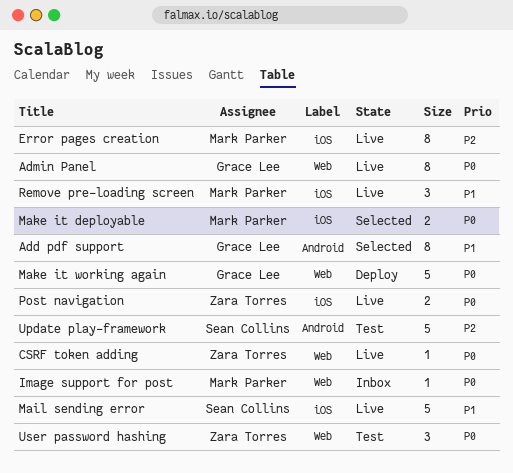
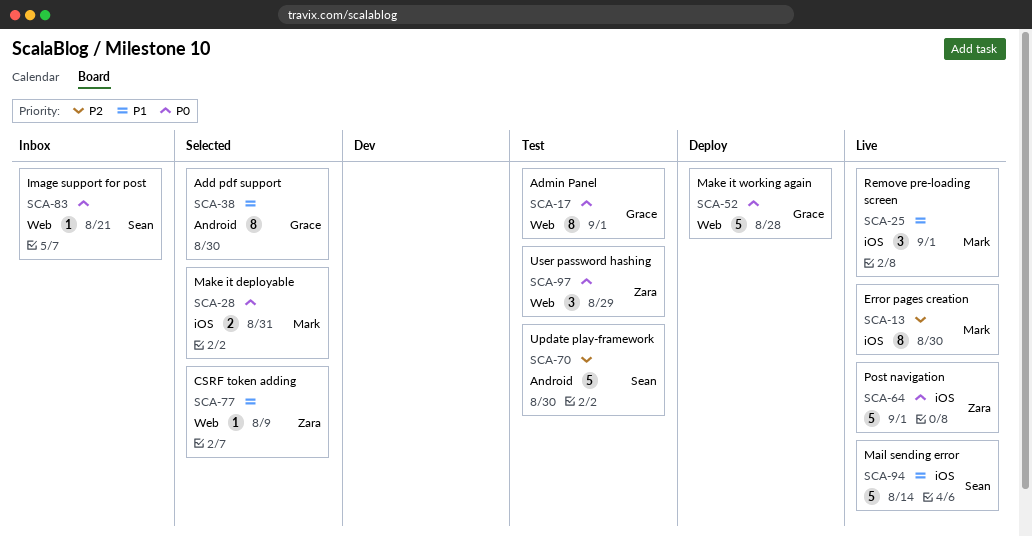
Admin Panel, status: Live -> Test
CSRF token adding, status: Live -> Selected
CSRF token adding, priority: P0 -> P1
Image support for post, owner: Mark Parker -> Sean Collins
Post navigation, estimate: 2 -> 5

